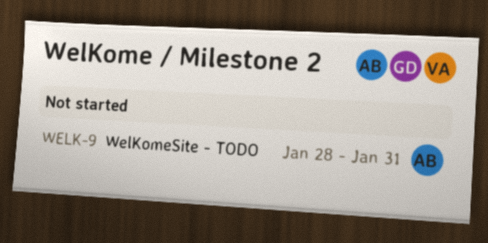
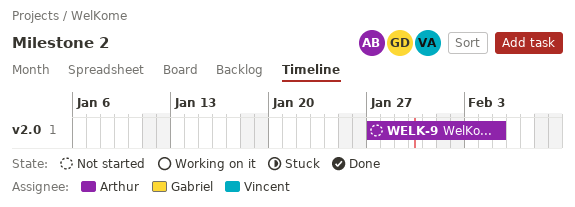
WELK-9, start: Jan 28 -> Jan 27
WELK-9, due: Jan 31 -> Feb 5

